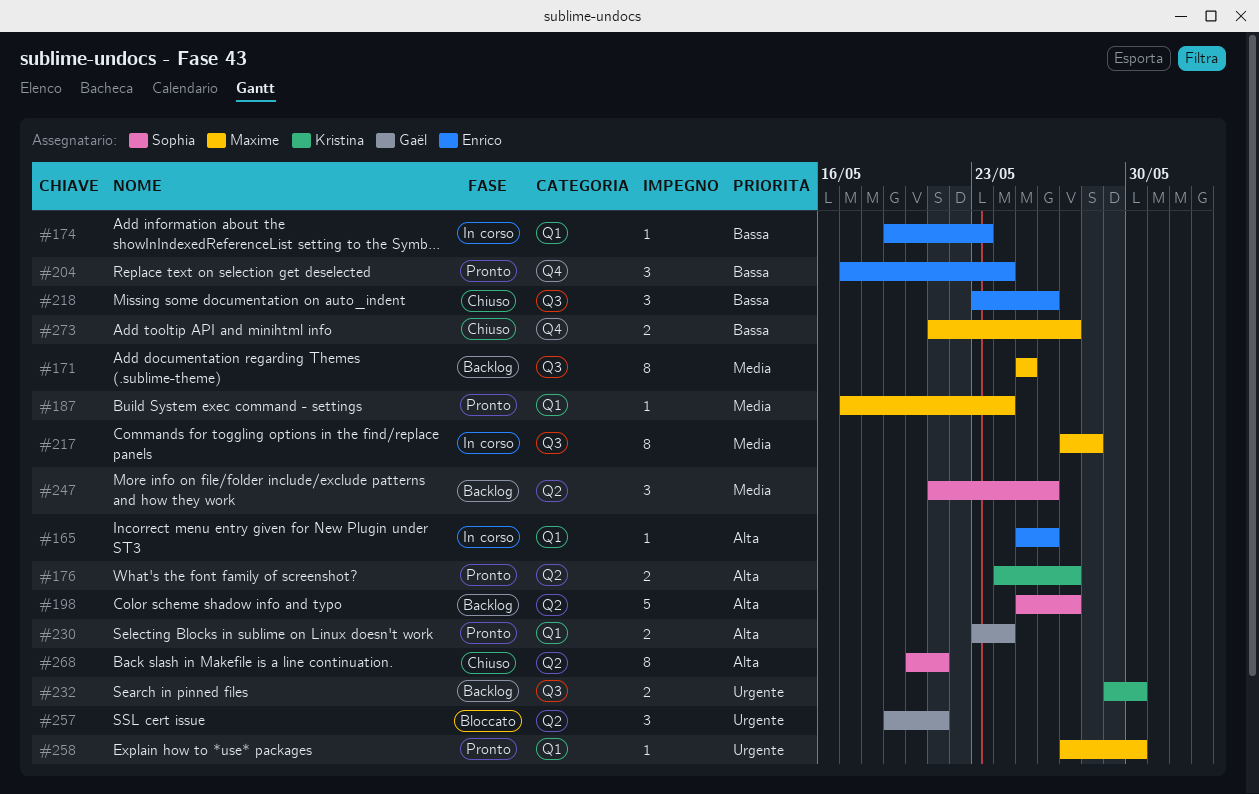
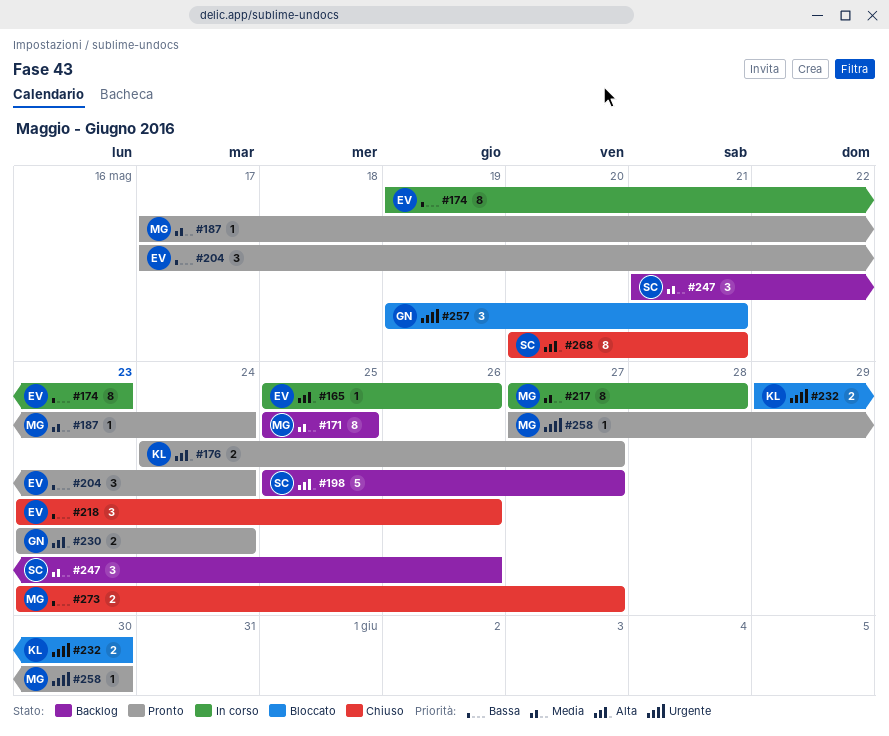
#174, estimate: 1 -> 8
#232, status: Backlog -> Bloccato
#273, start: May 21 -> May 23

